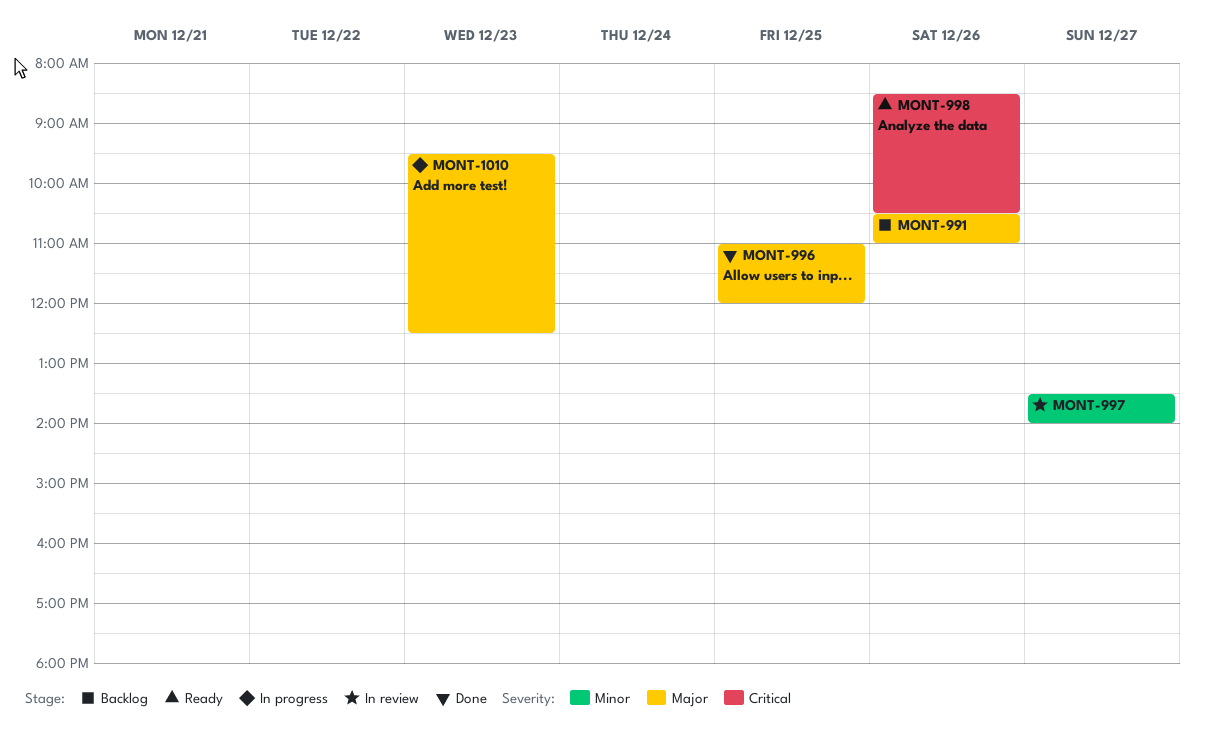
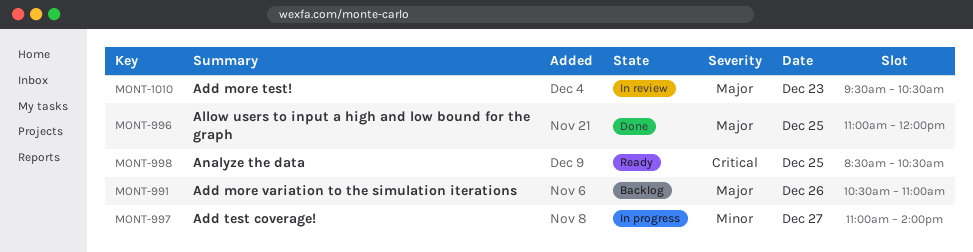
MONT-997, status: In review -> In progress
MONT-997, begins: 13:30 -> 11:00
MONT-998, day: Dec 26 -> Dec 25
MONT-1010, status: In progress -> In review
MONT-1010, ends: 12:30 -> 10:30

